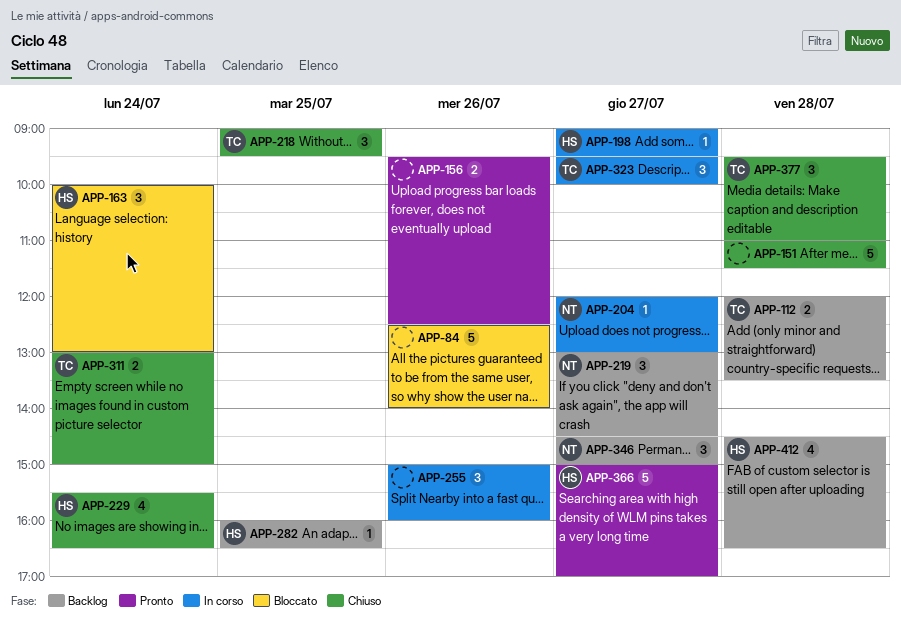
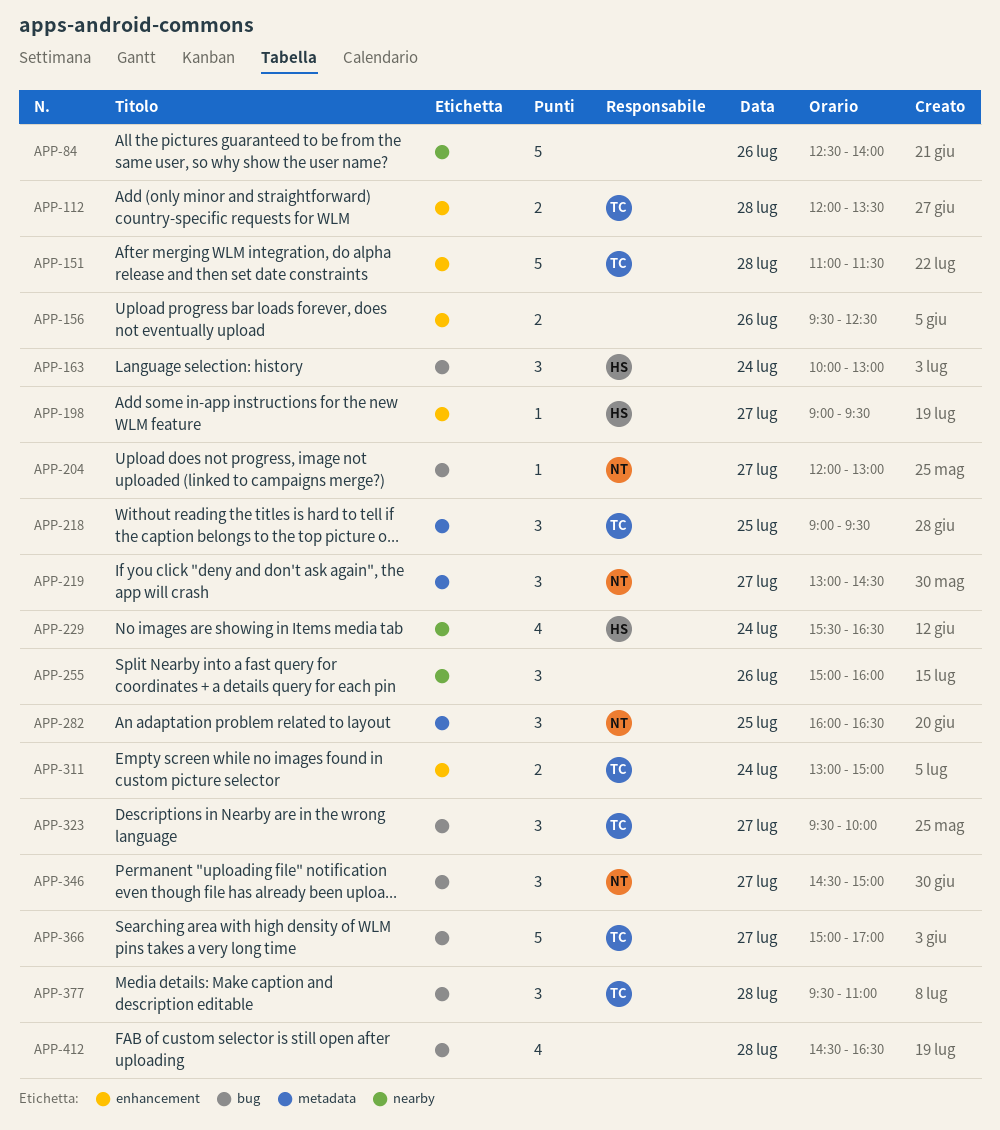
APP-151, owner: none -> TC
APP-282, owner: HS -> NT
APP-282, estimate: 1 -> 3
APP-366, owner: HS -> TC
APP-412, owner: HS -> none

